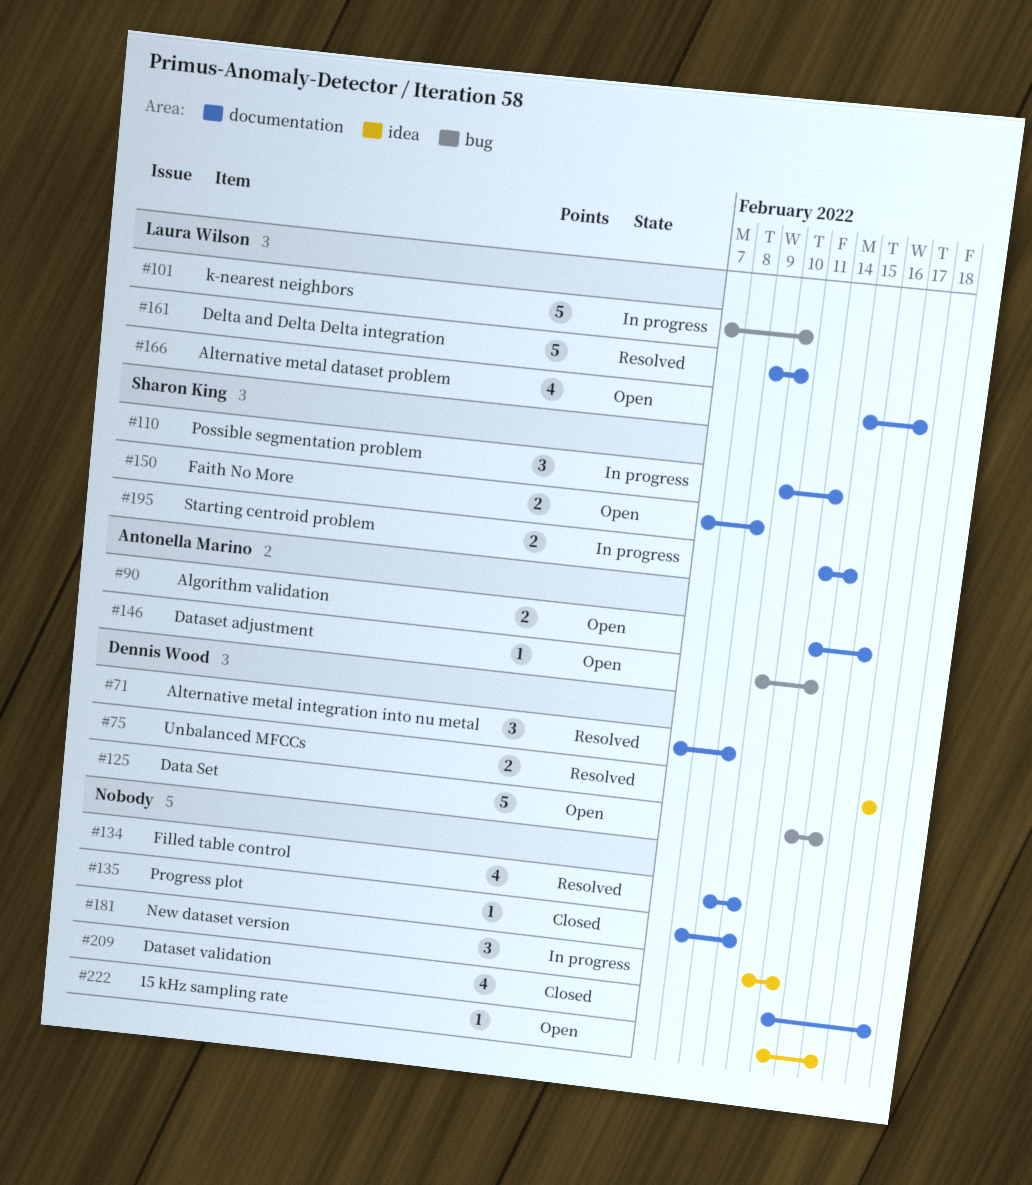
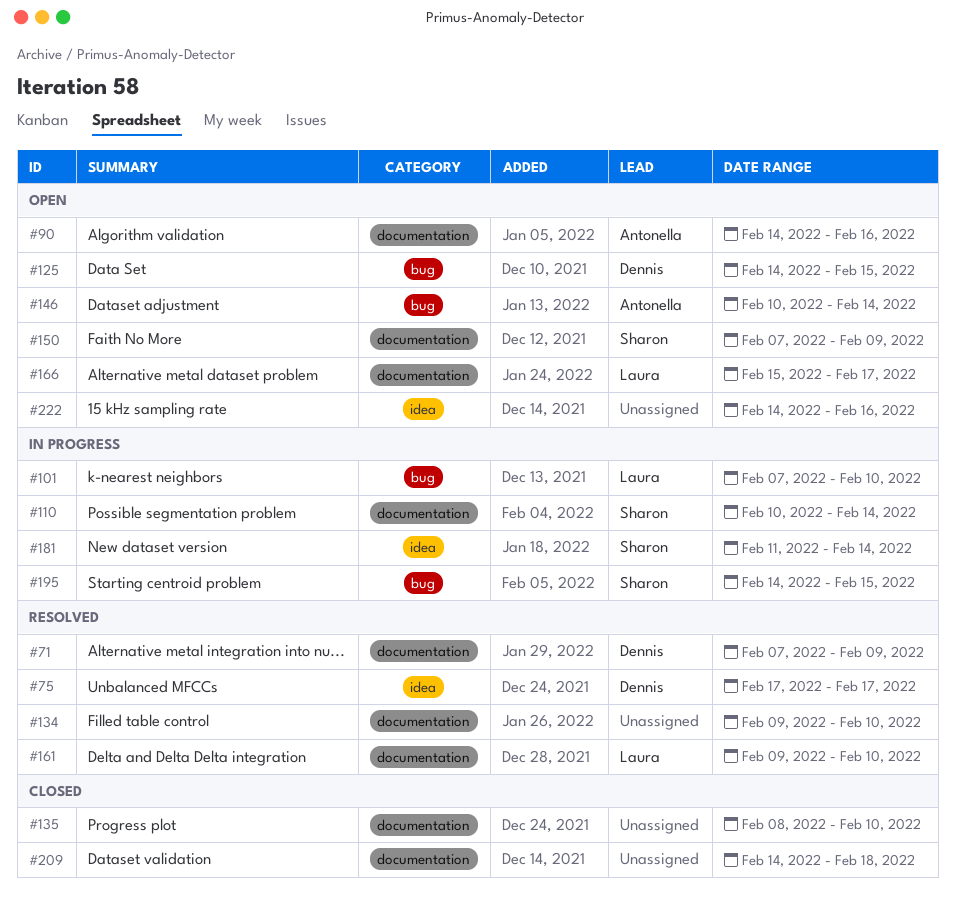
#181, owner: none -> Sharon King
#195, label: documentation -> bug

